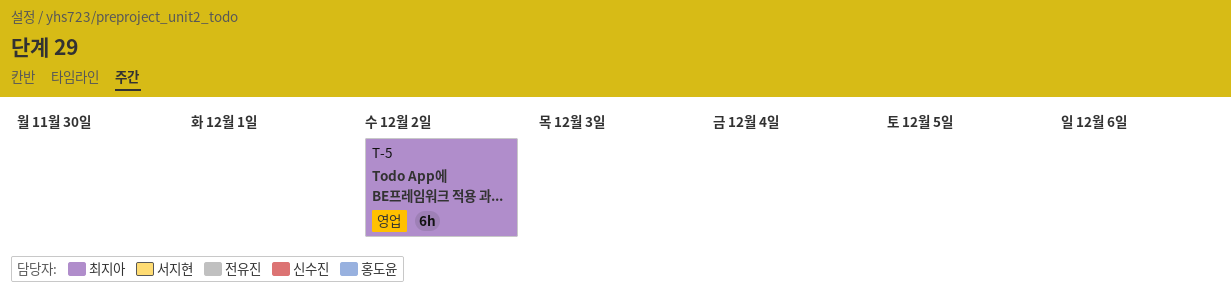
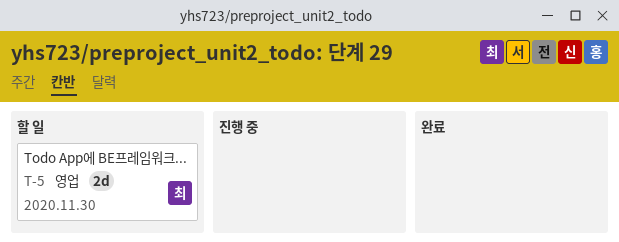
T-5, estimate: 6h -> 2d
T-5, due: Dec 2 -> Nov 30

